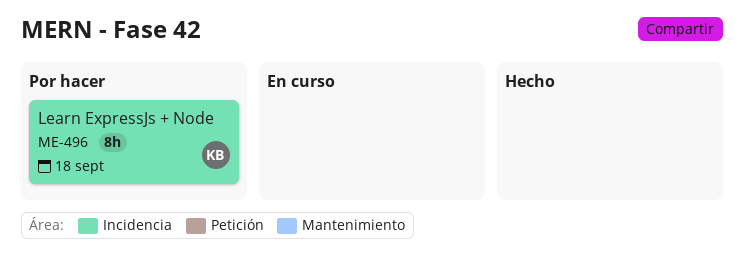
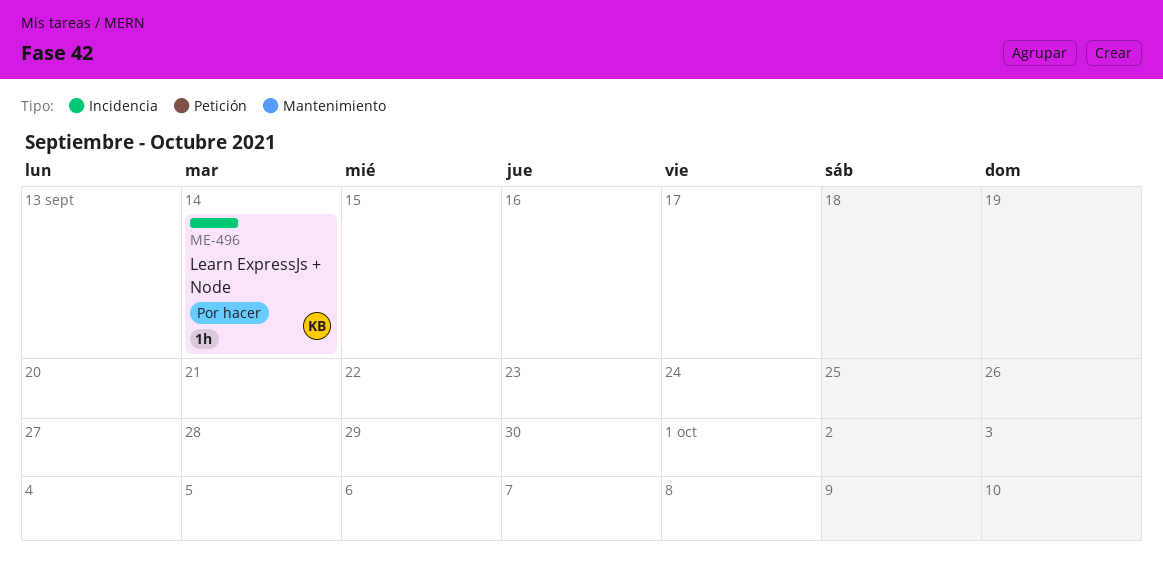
ME-496, estimate: 8h -> 1h
ME-496, due: Sep 18 -> Sep 14

